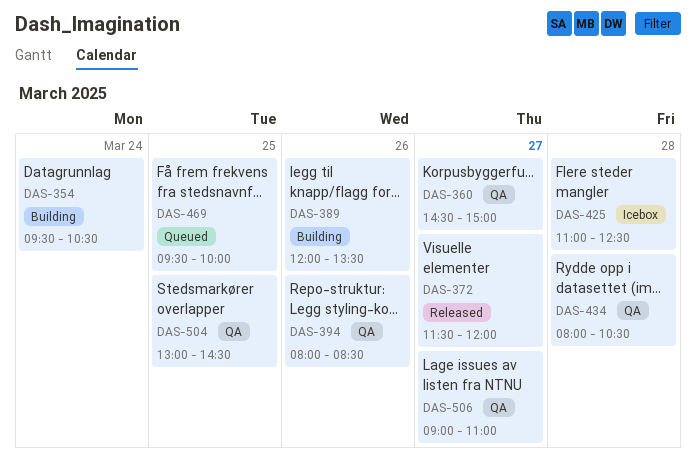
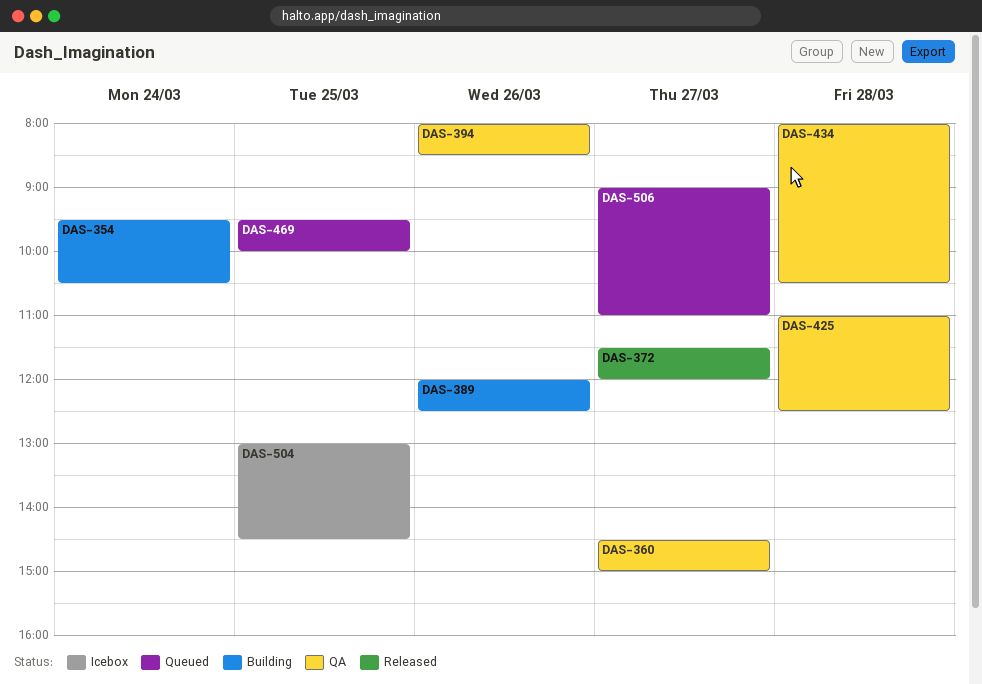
DAS-389, ends: 13:30 -> 12:30
DAS-425, status: Icebox -> QA
DAS-504, status: QA -> Icebox
DAS-506, status: QA -> Queued

